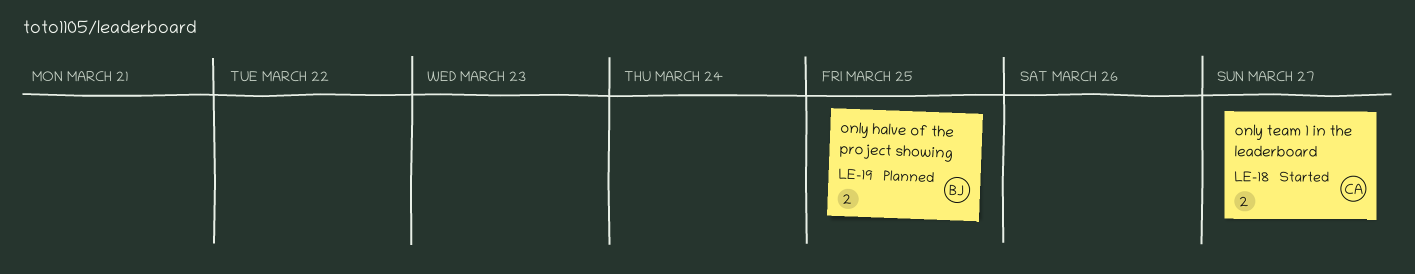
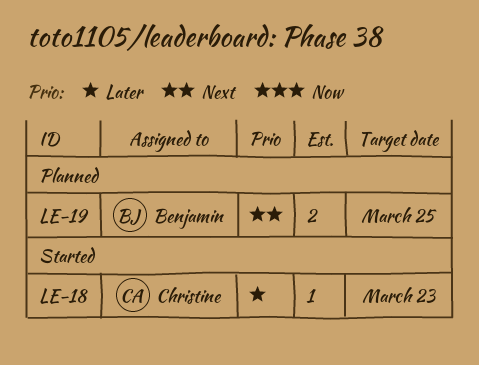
LE-18, estimate: 2 -> 1
LE-18, due: Mar 27 -> Mar 23

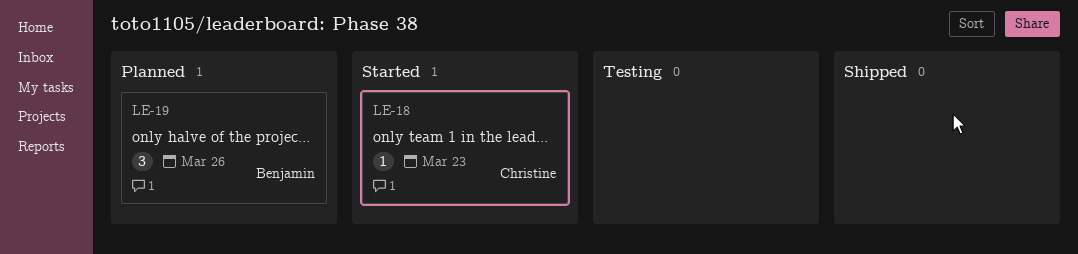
LE-19, estimate: 2 -> 3
LE-19, due: Mar 25 -> Mar 26

